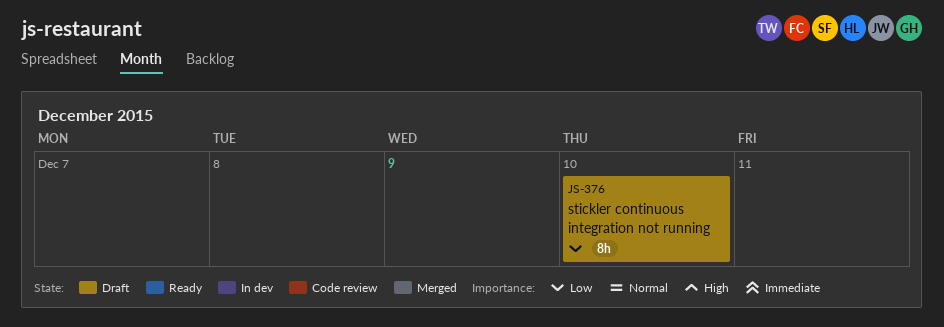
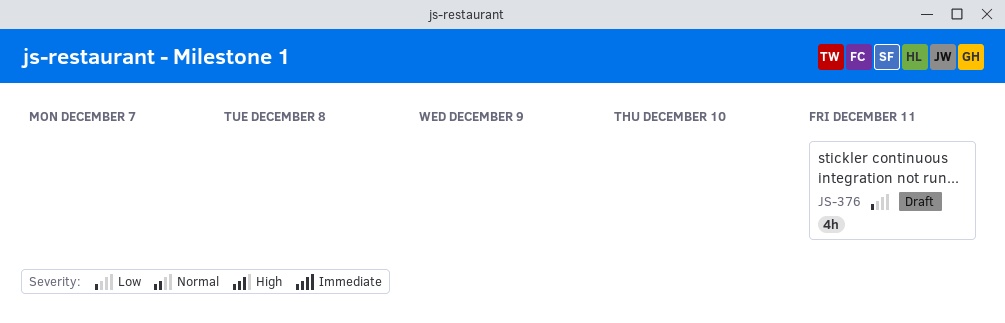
JS-376, estimate: 8h -> 4h
JS-376, due: Dec 10 -> Dec 11

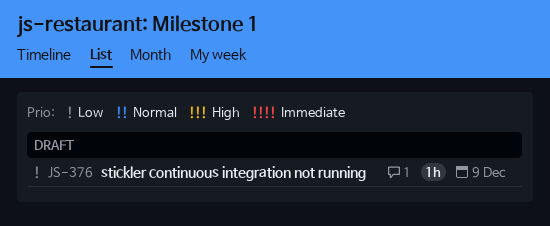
JS-376, estimate: 4h -> 1h
JS-376, due: Dec 11 -> Dec 9

